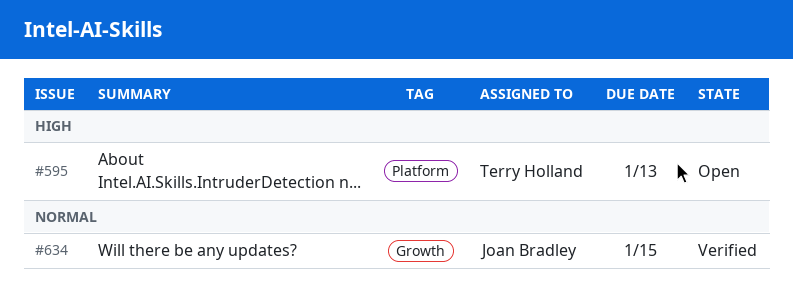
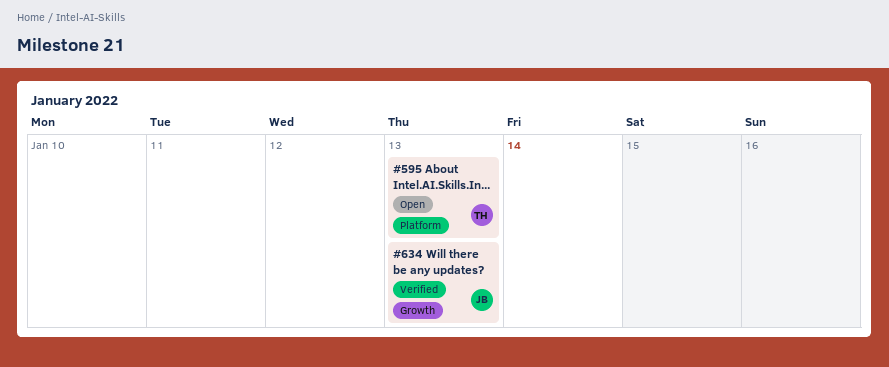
#634, due: Jan 15 -> Jan 13

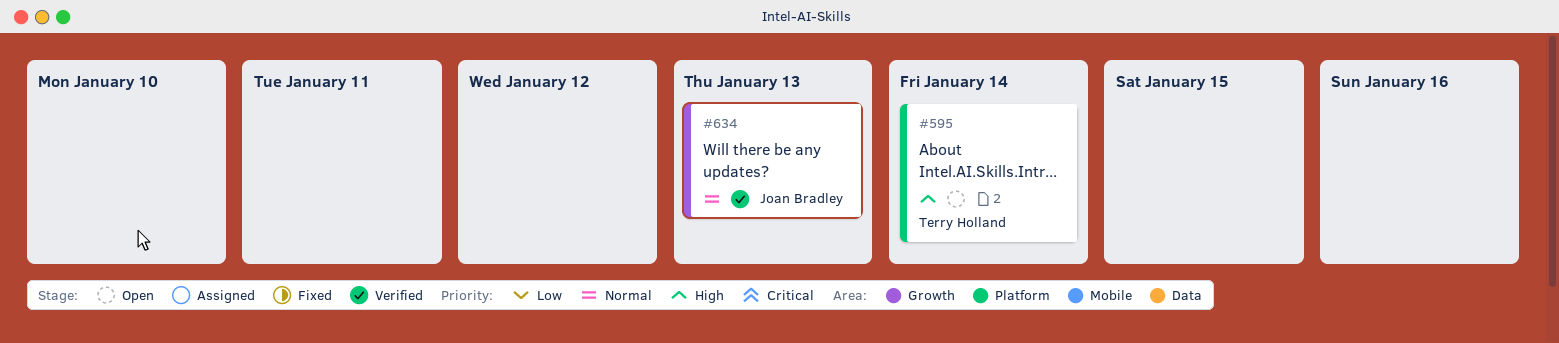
#595, due: Jan 13 -> Jan 14

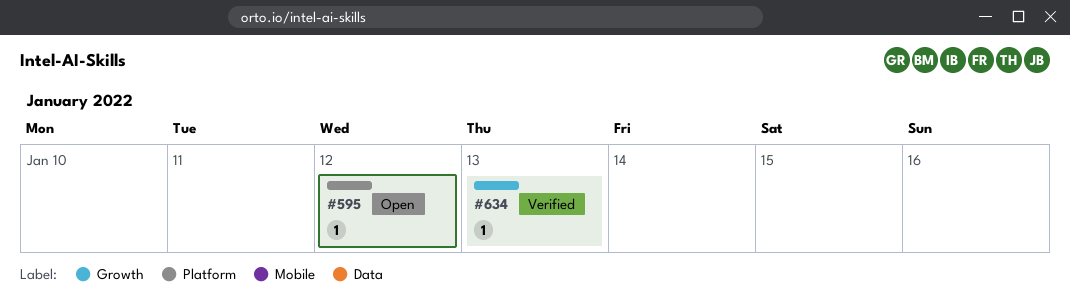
#595, due: Jan 14 -> Jan 12

